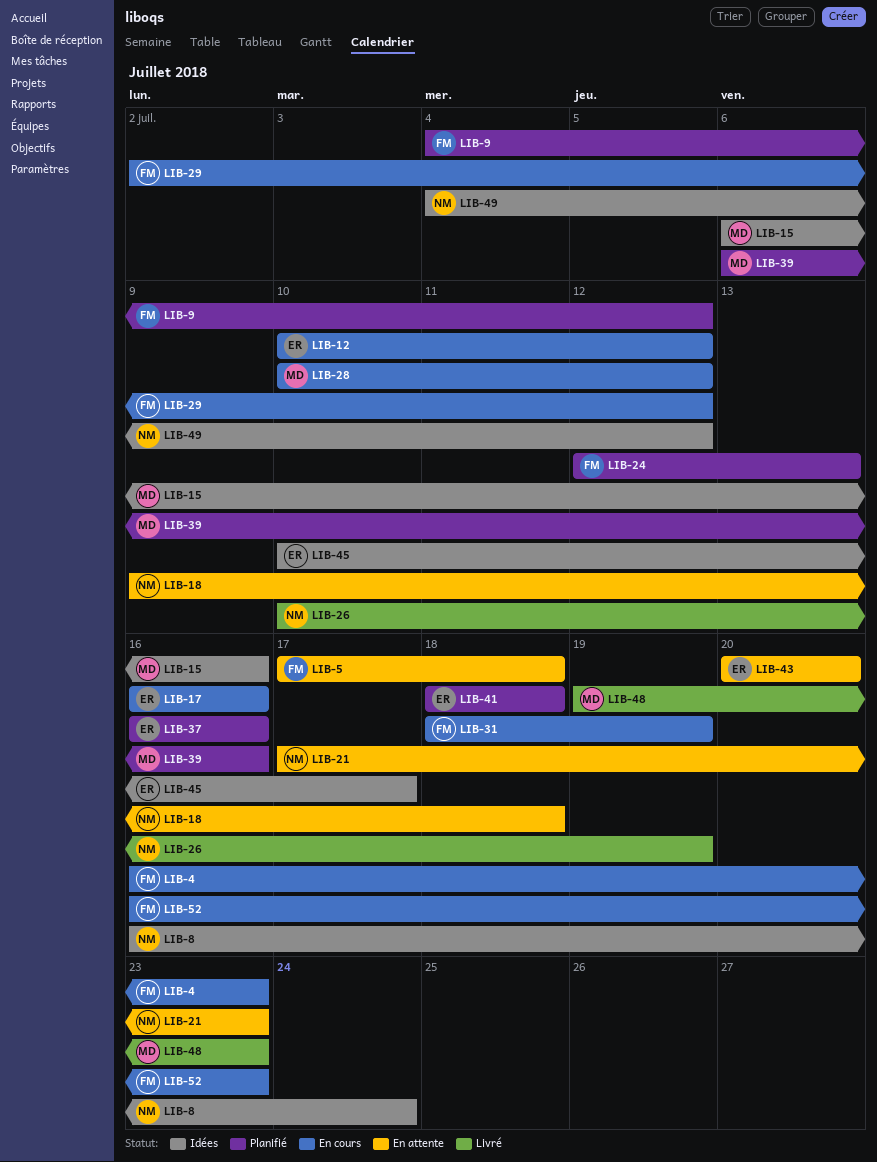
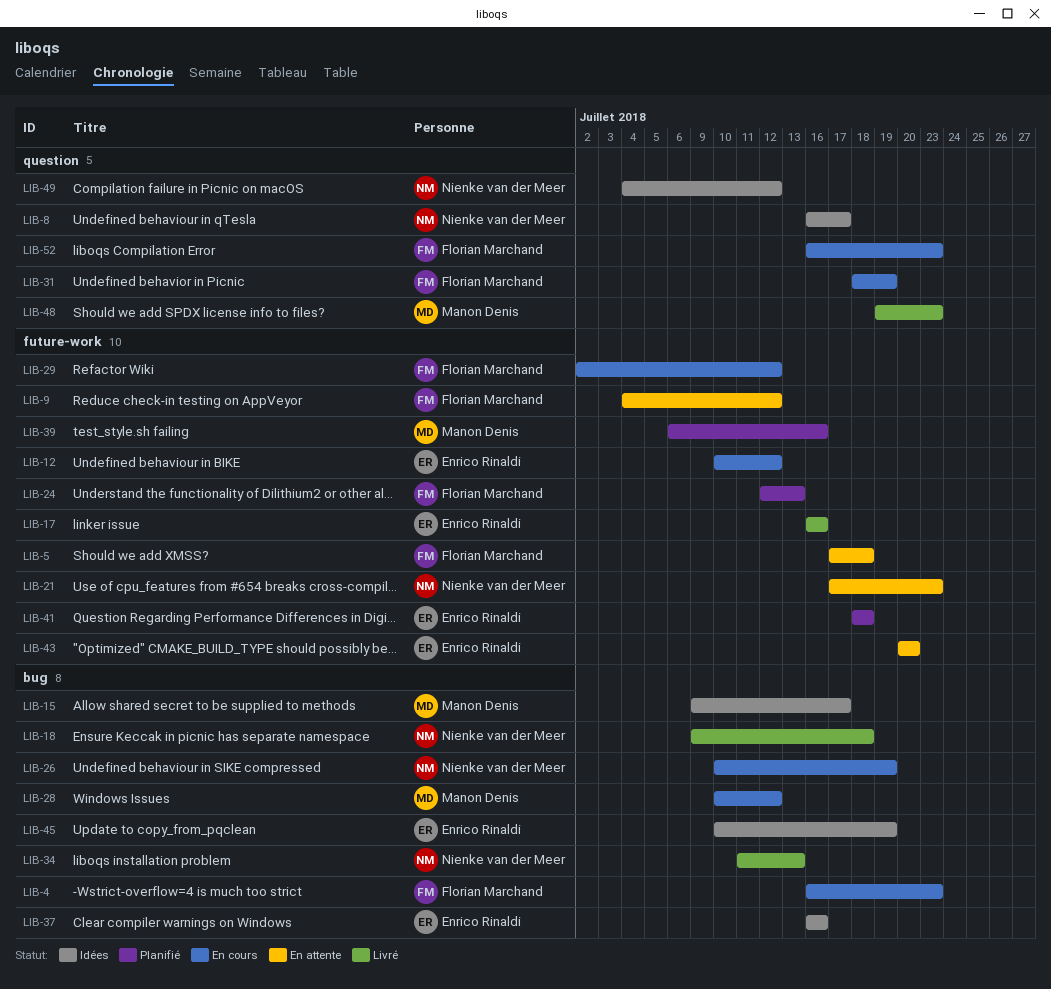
LIB-8, due: Jul 24 -> Jul 17
LIB-9, status: Planifié -> En attente
LIB-15, start: Jul 6 -> Jul 9
LIB-15, due: Jul 16 -> Jul 17
LIB-17, status: En cours -> Livré
LIB-18, status: En attente -> Livré
LIB-26, status: Livré -> En cours
LIB-34: none -> present
LIB-37, status: Planifié -> Idées
LIB-45, due: Jul 17 -> Jul 19

